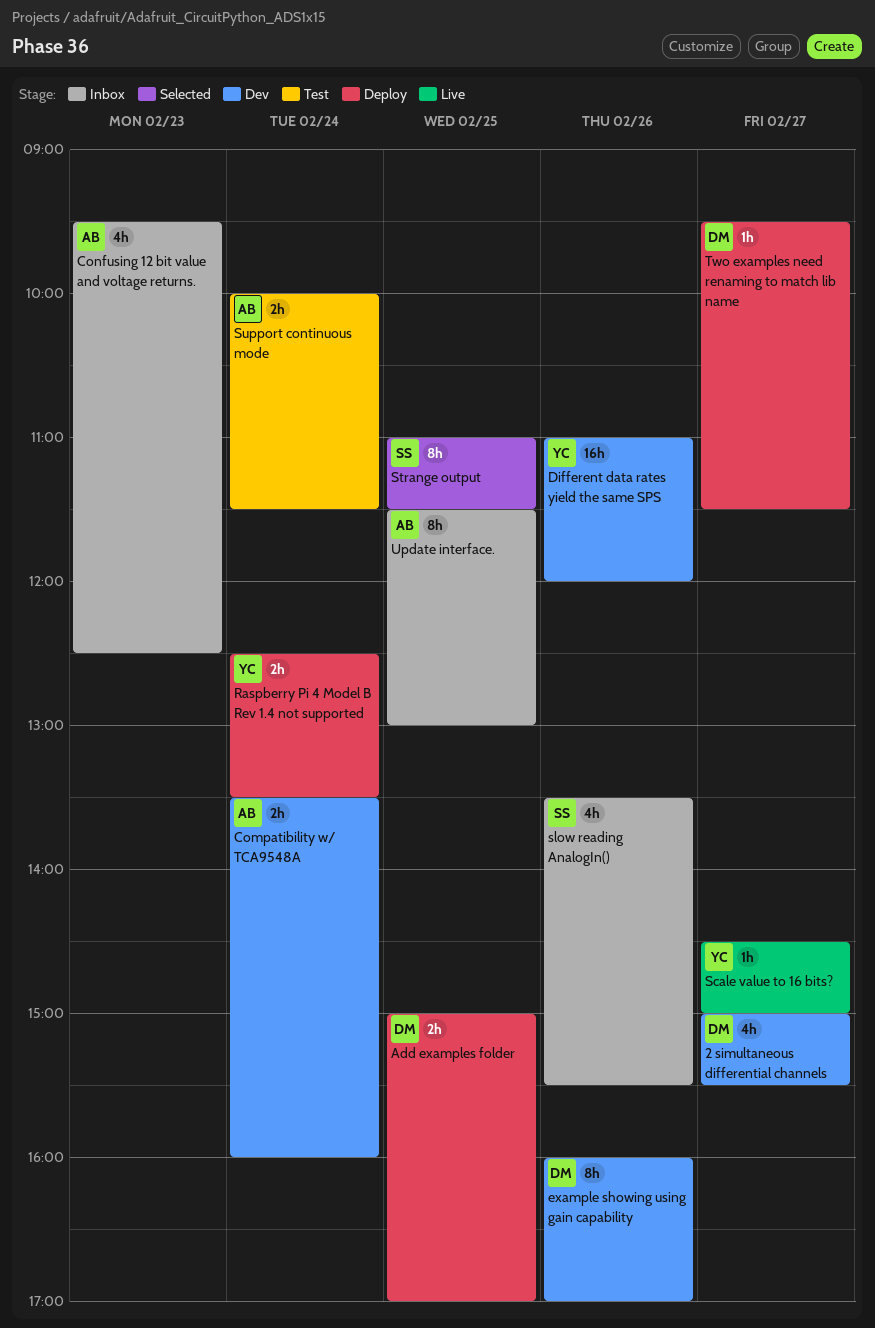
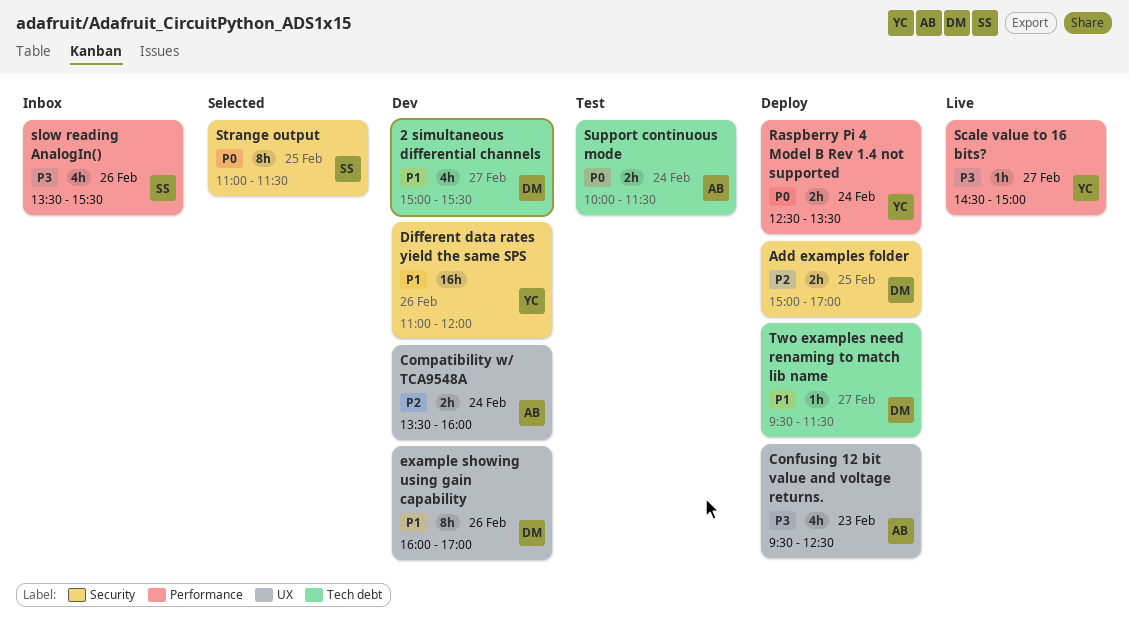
Confusing 12 bit value and voltage returns., status: Inbox -> Deploy
Update interface.: present -> none

